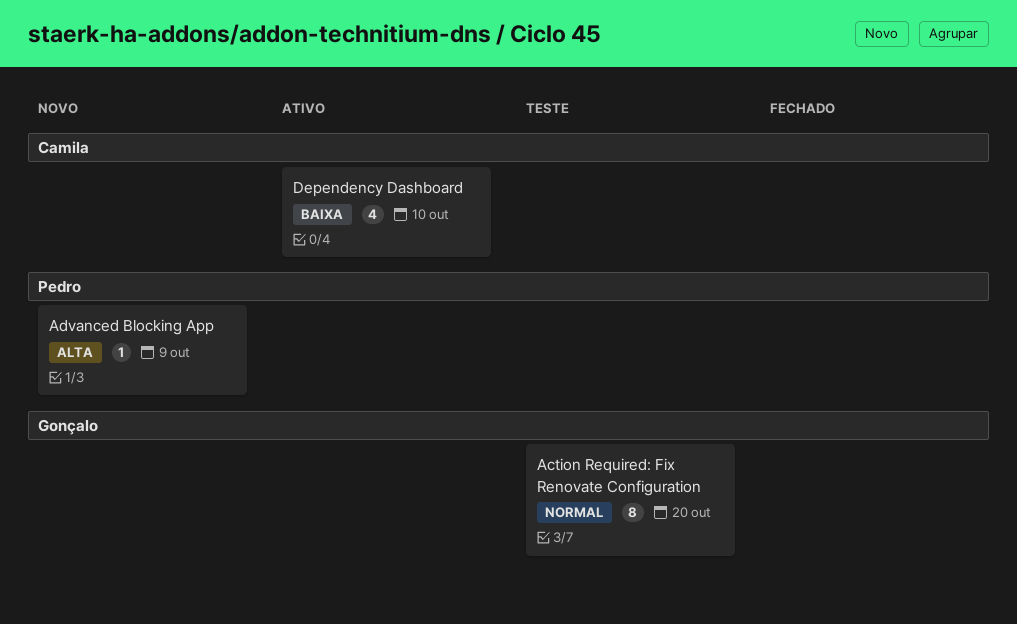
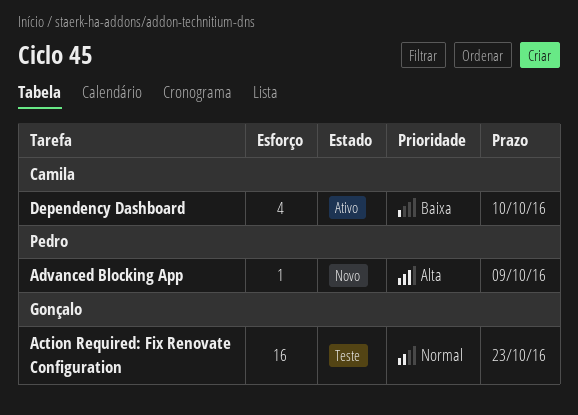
Action Required: Fix Renovate Configuration, estimate: 8 -> 16
Action Required: Fix Renovate Configuration, due: Oct 20 -> Oct 23

